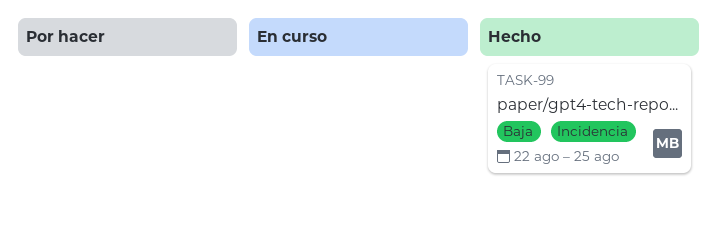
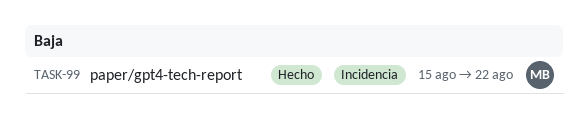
TASK-99, start: Aug 22 -> Aug 15
TASK-99, due: Aug 25 -> Aug 22

